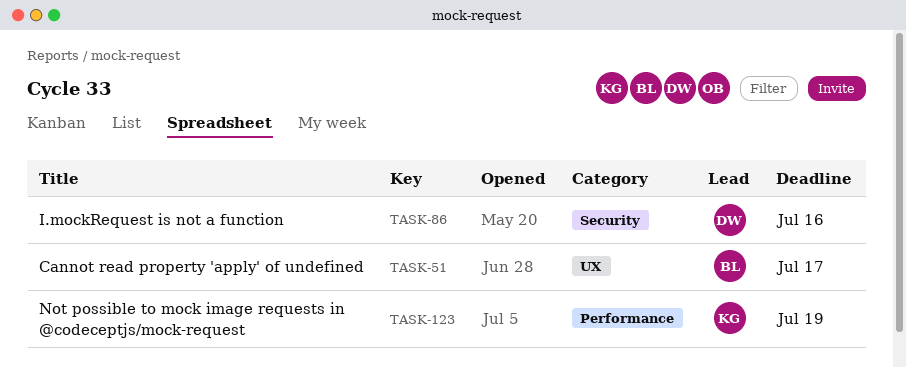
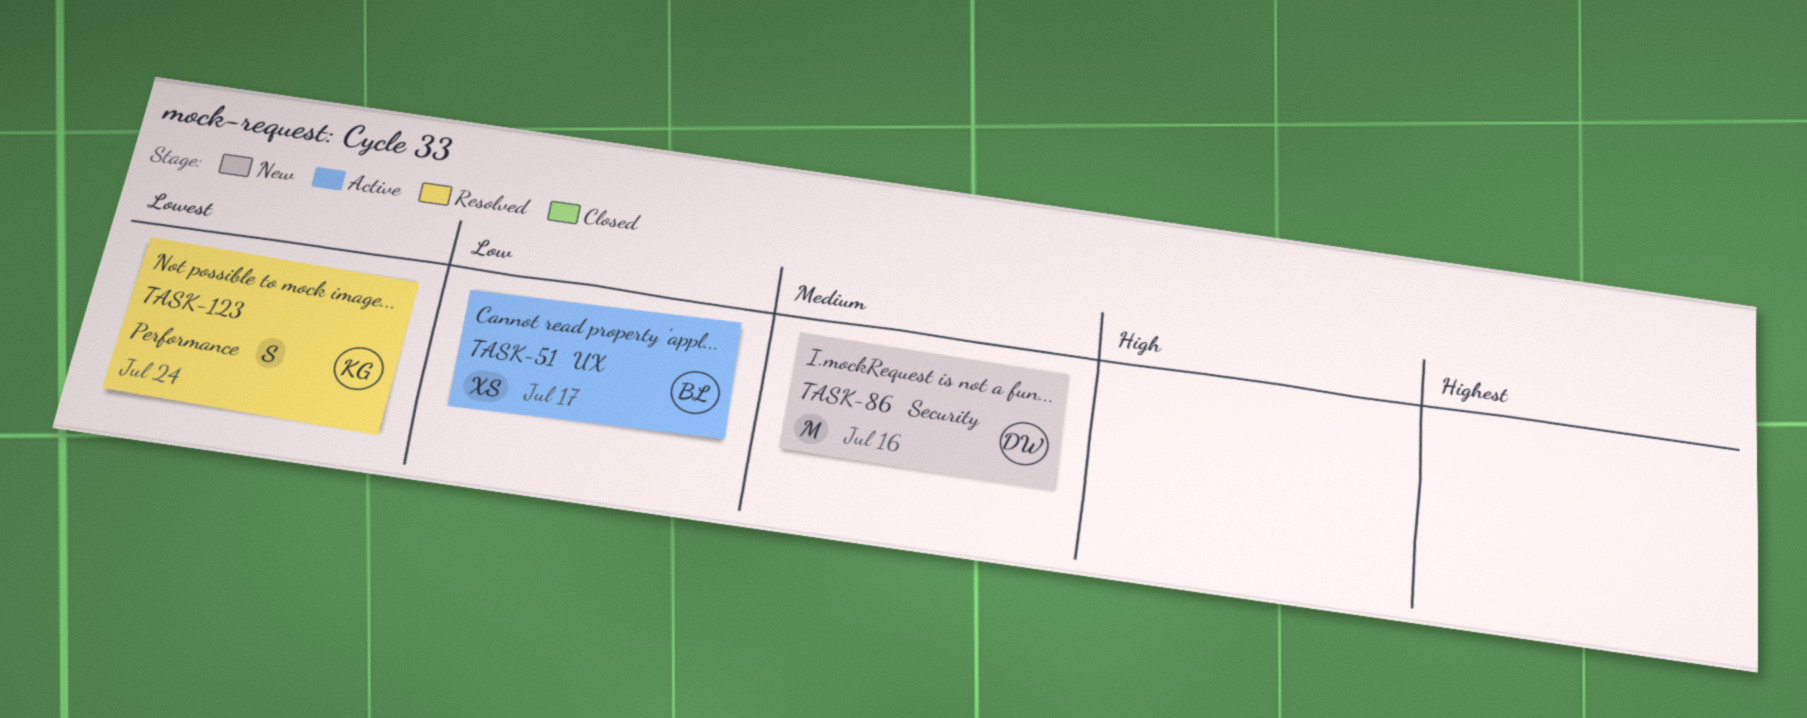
TASK-123, due: Jul 19 -> Jul 24

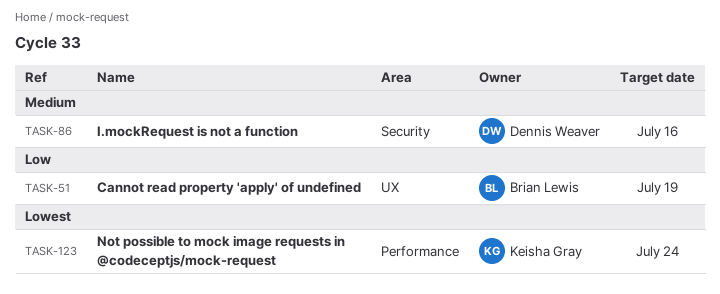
TASK-51, due: Jul 17 -> Jul 19

